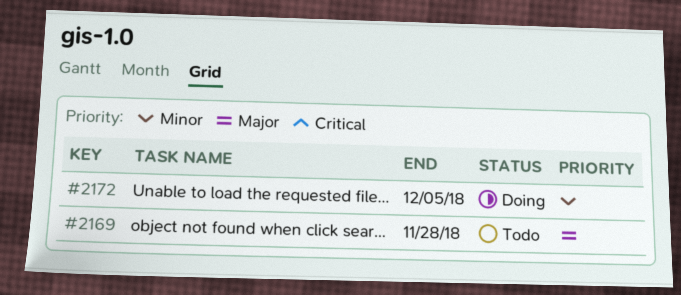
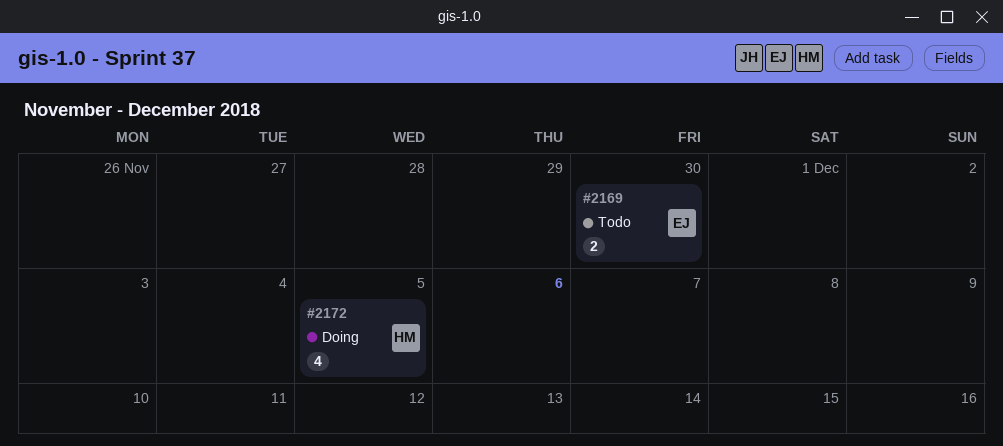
#2169, due: Nov 28 -> Nov 30

